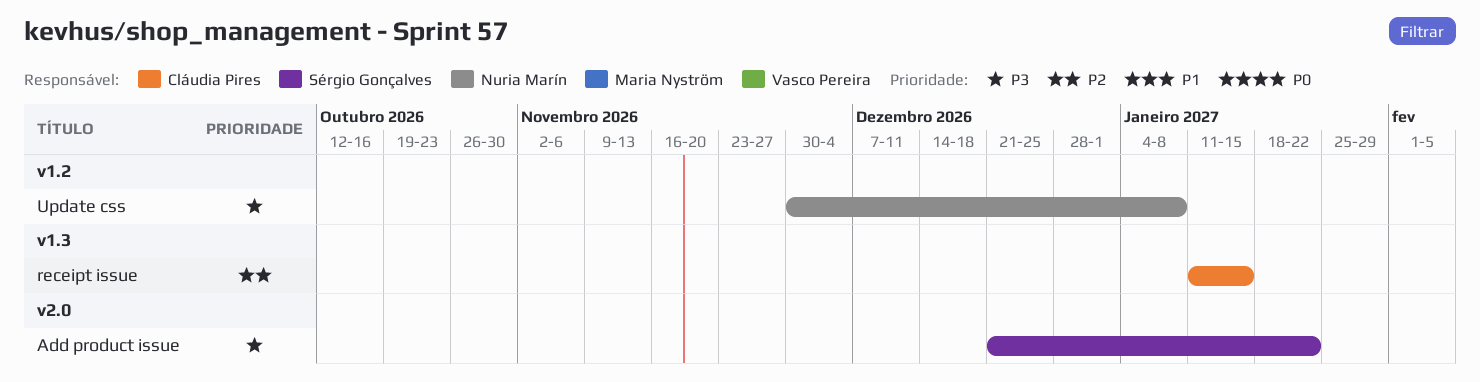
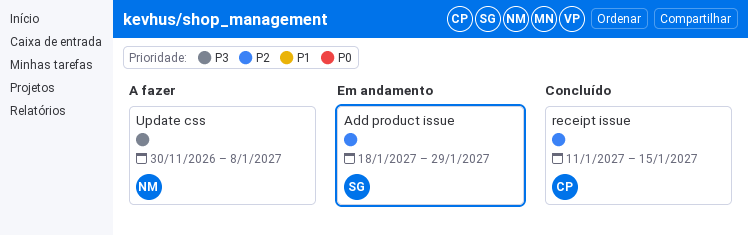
Add product issue, priority: P3 -> P2
Add product issue, start: Dec 21 -> Jan 18
Add product issue, due: Jan 22 -> Jan 29

